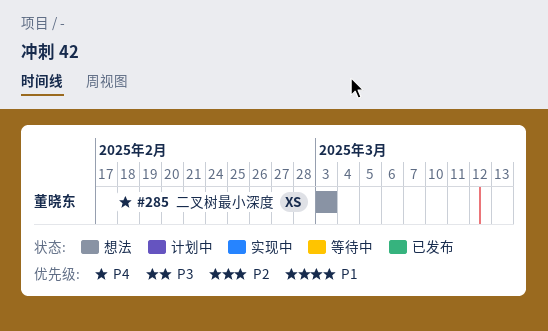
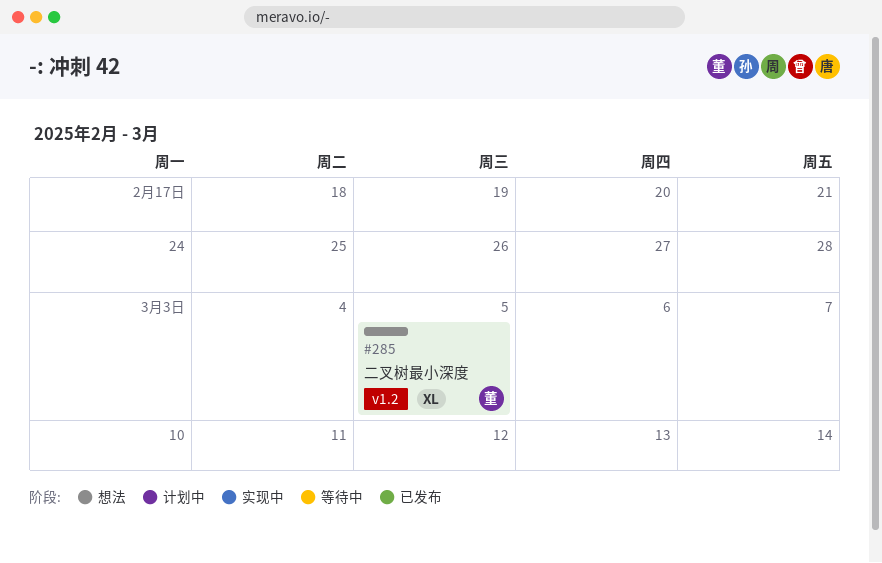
#285, estimate: XS -> XL
#285, due: Mar 3 -> Mar 5

